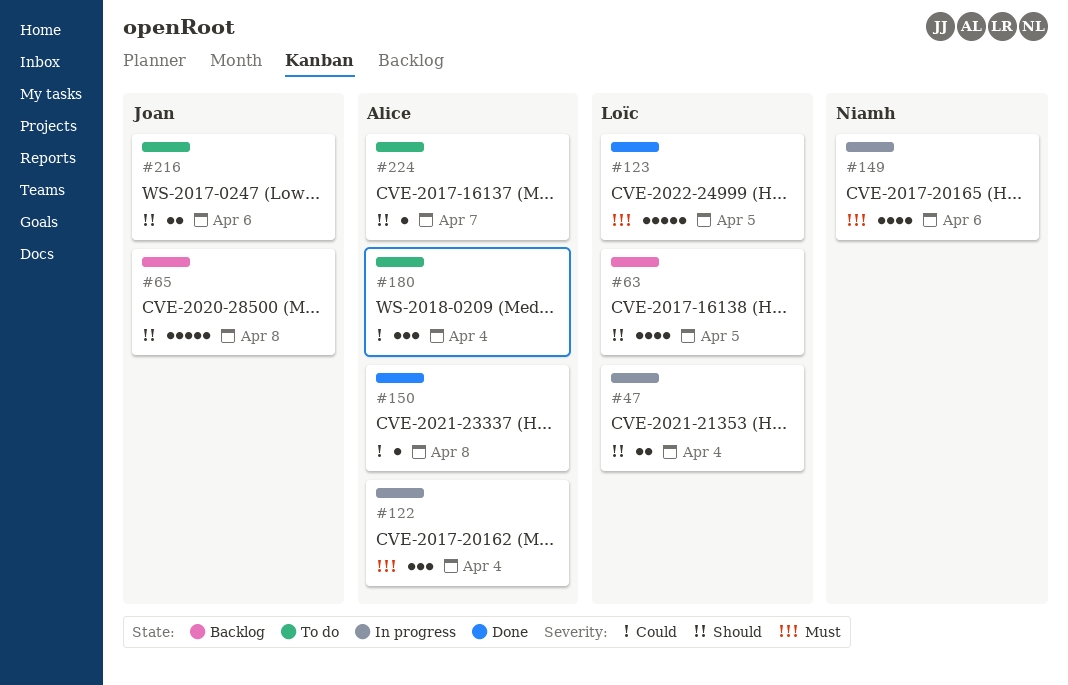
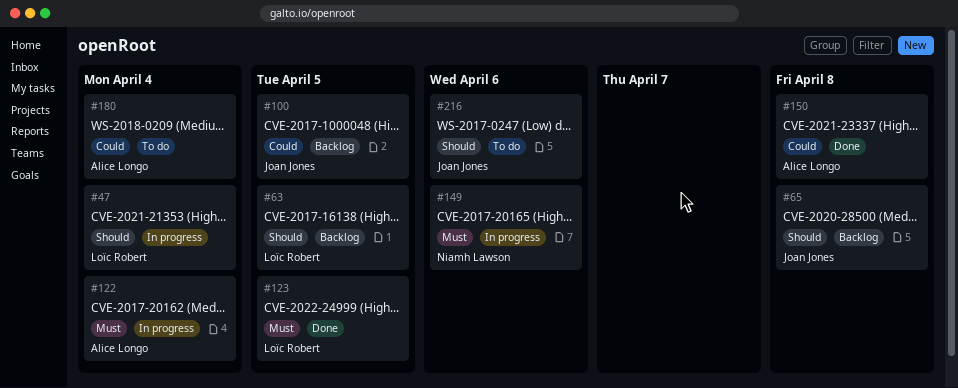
#100: none -> present
#224: present -> none

